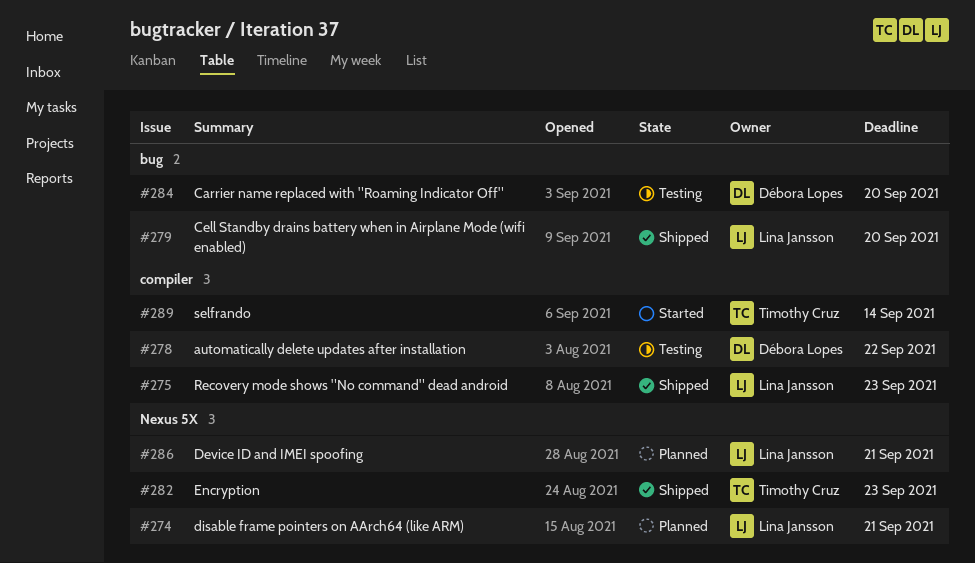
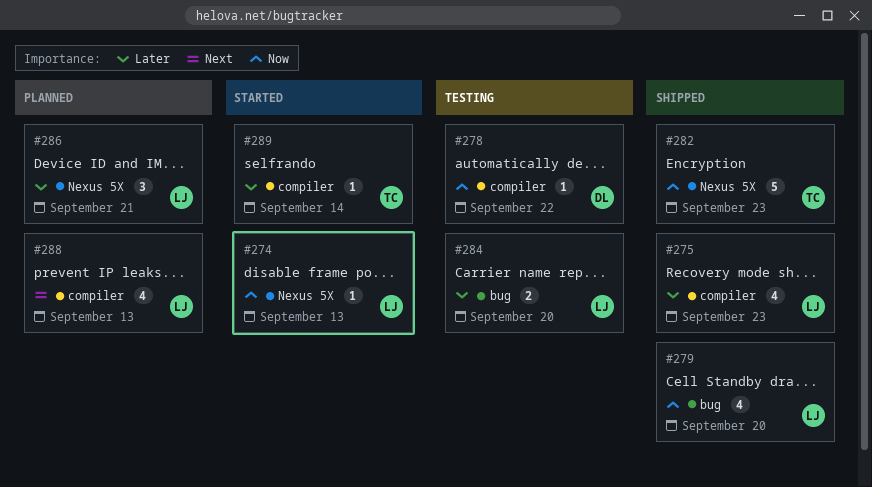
#274, status: Planned -> Started
#274, due: Sep 21 -> Sep 13
#284, owner: Débora Lopes -> Lina Jansson
#288: none -> present

